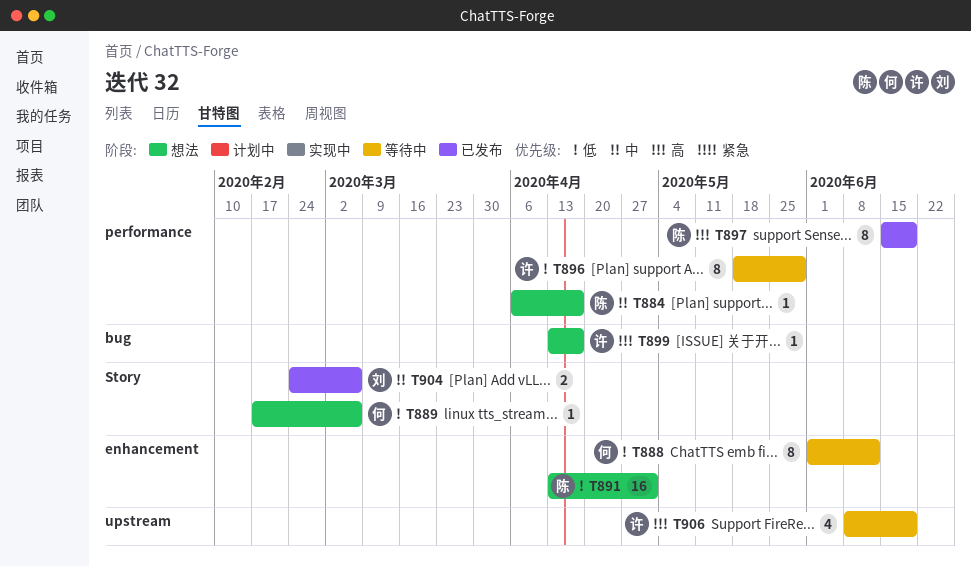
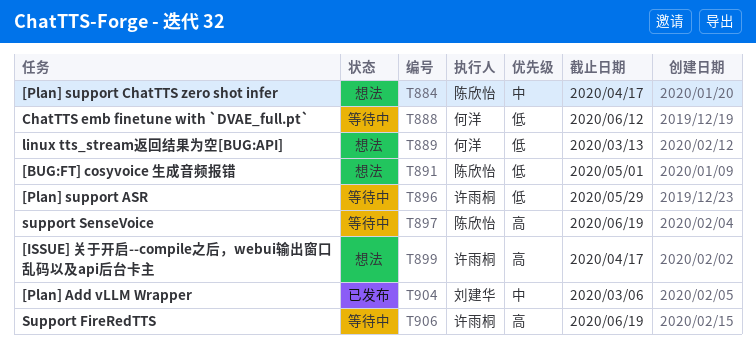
T889, due: Mar 6 -> Mar 13
T897, status: 已发布 -> 等待中

